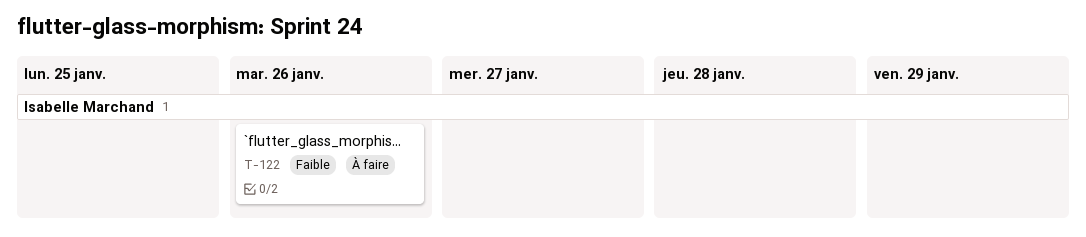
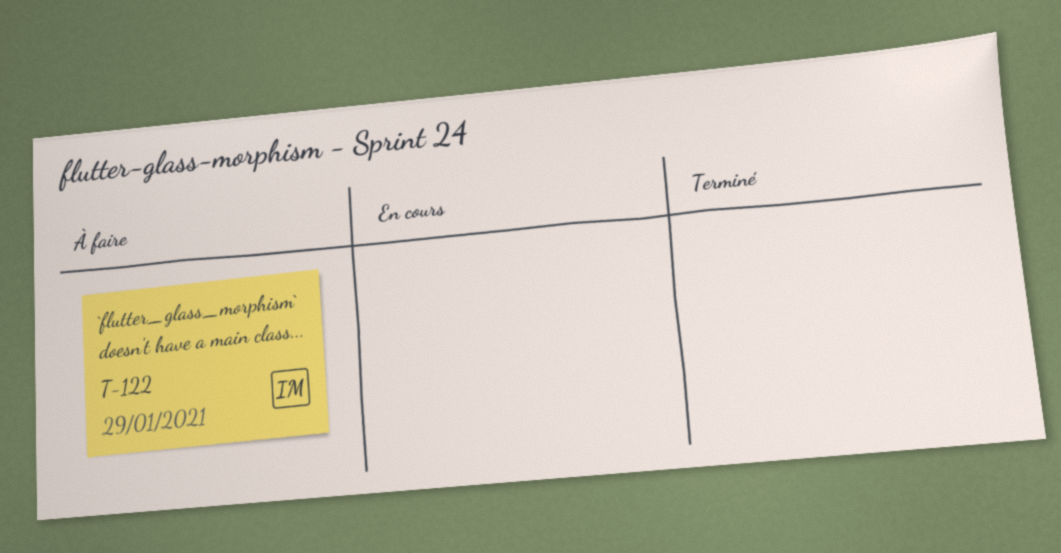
T-122, due: Jan 26 -> Jan 29

